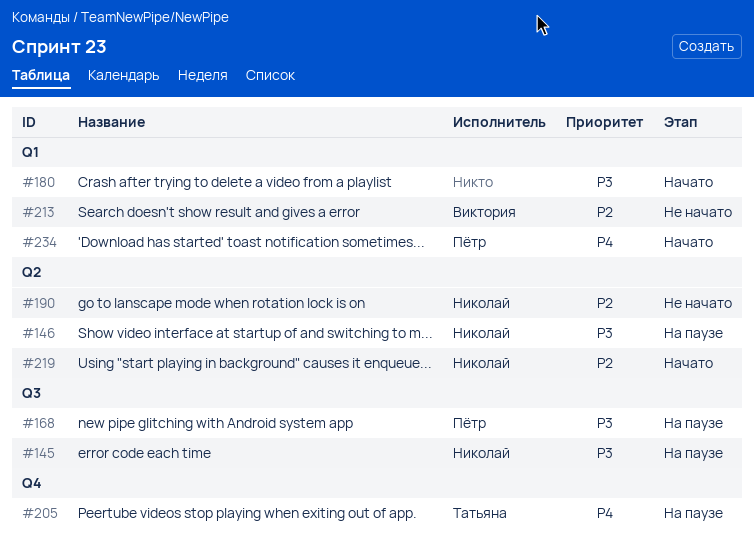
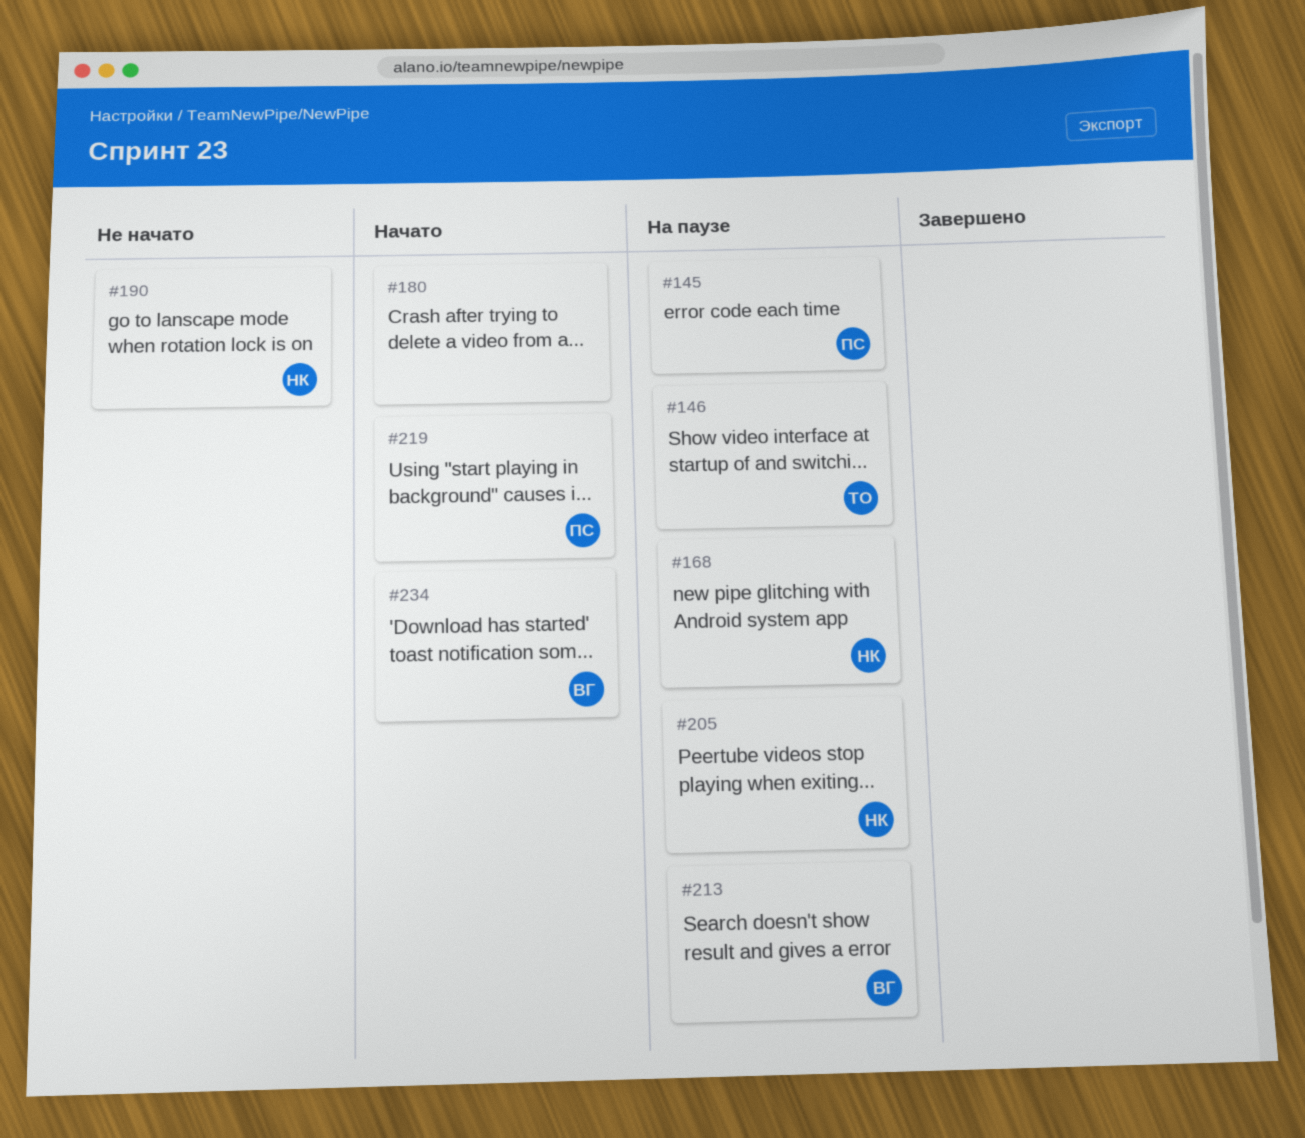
#145, owner: Николай -> Пётр
#146, owner: Николай -> Татьяна
#168, owner: Пётр -> Николай
#205, owner: Татьяна -> Николай
#213, status: Не начато -> На паузе
#219, owner: Николай -> Пётр
#234, owner: Пётр -> Виктория

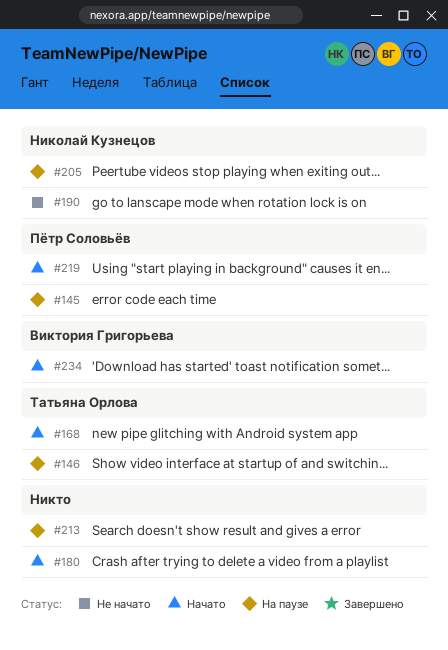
#168, status: На паузе -> Начато
#168, owner: Николай Кузнецов -> Татьяна Орлова
#213, owner: Виктория Григорьева -> none

